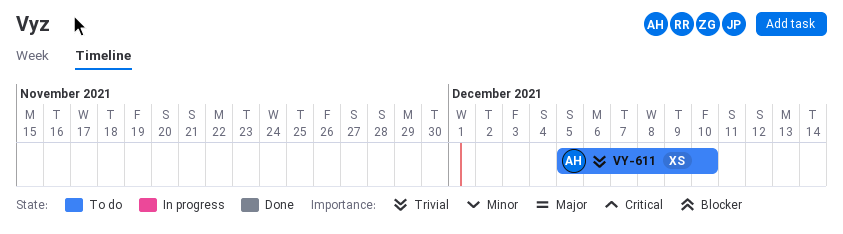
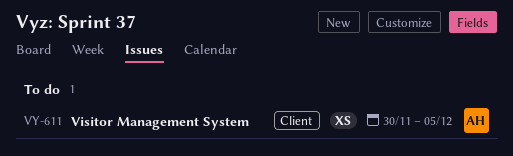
VY-611, start: Dec 5 -> Nov 30
VY-611, due: Dec 10 -> Dec 5

